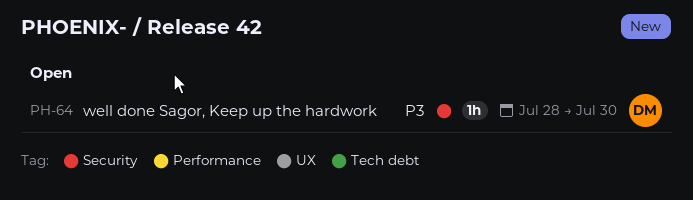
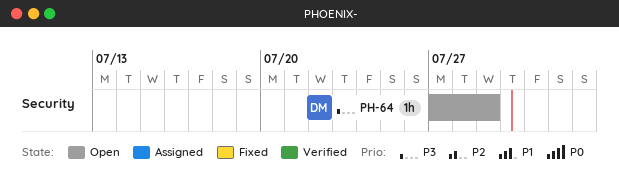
PH-64, start: Jul 28 -> Jul 27
PH-64, due: Jul 30 -> Jul 29

